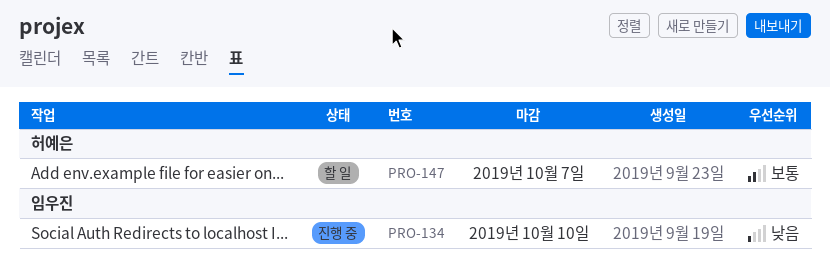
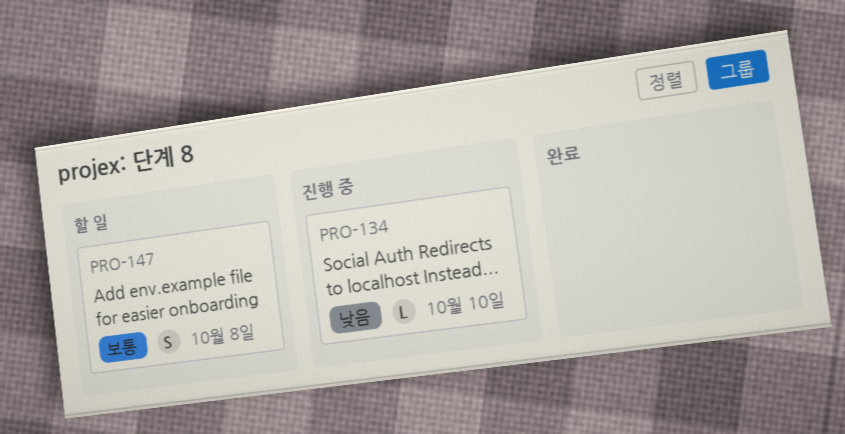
PRO-147, due: Oct 7 -> Oct 8

